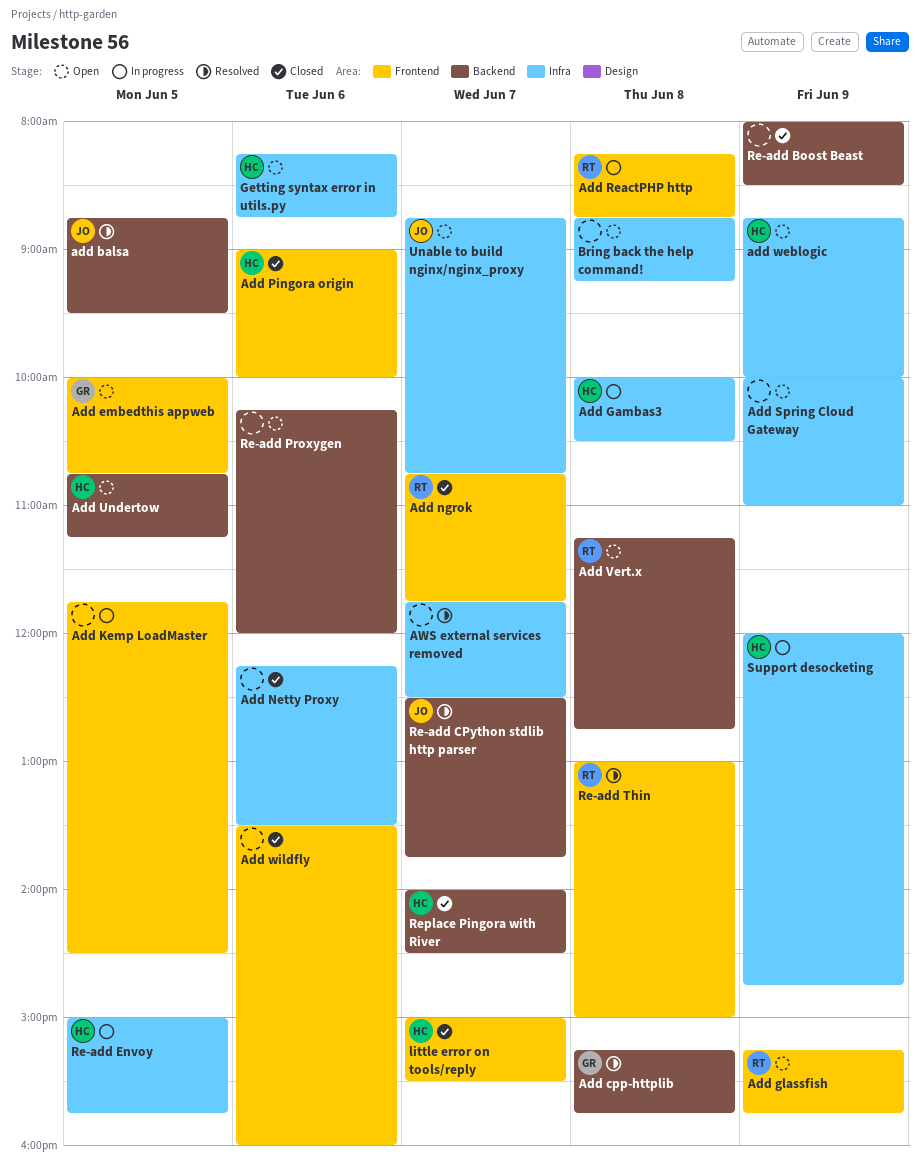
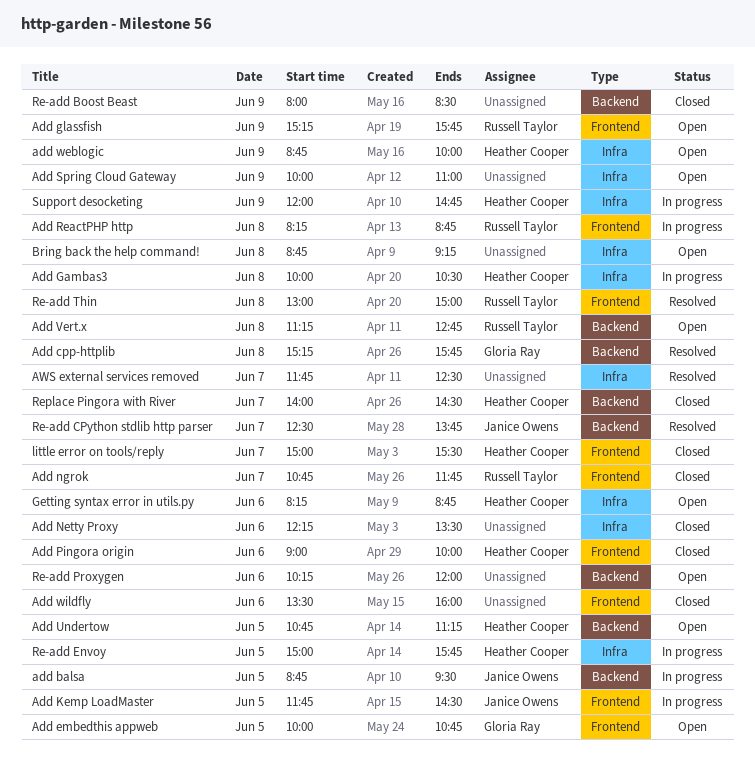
add balsa, status: Resolved -> In progress
Add Kemp LoadMaster, owner: none -> Janice Owens
Unable to build nginx/nginx_proxy: present -> none

